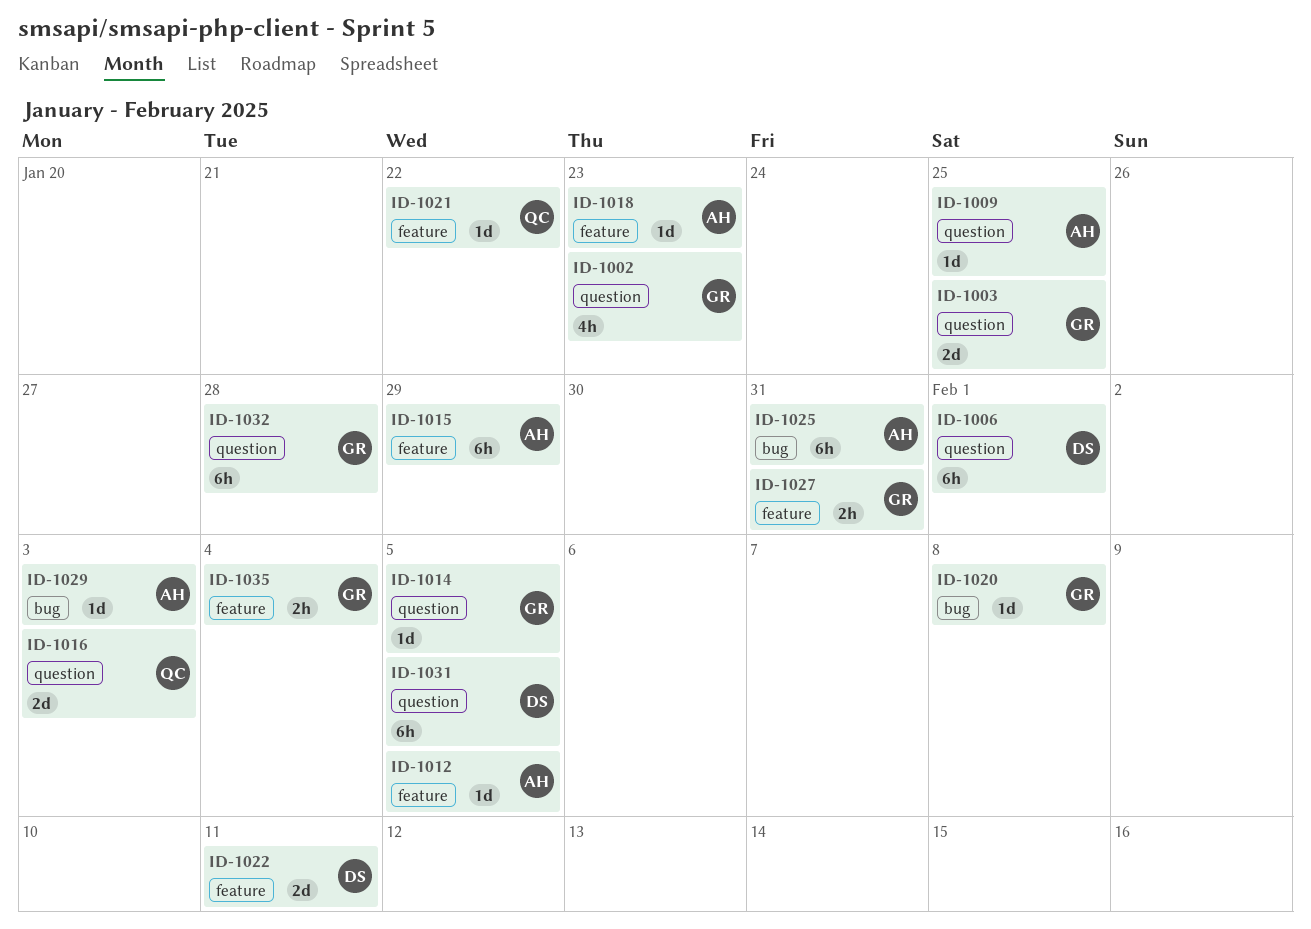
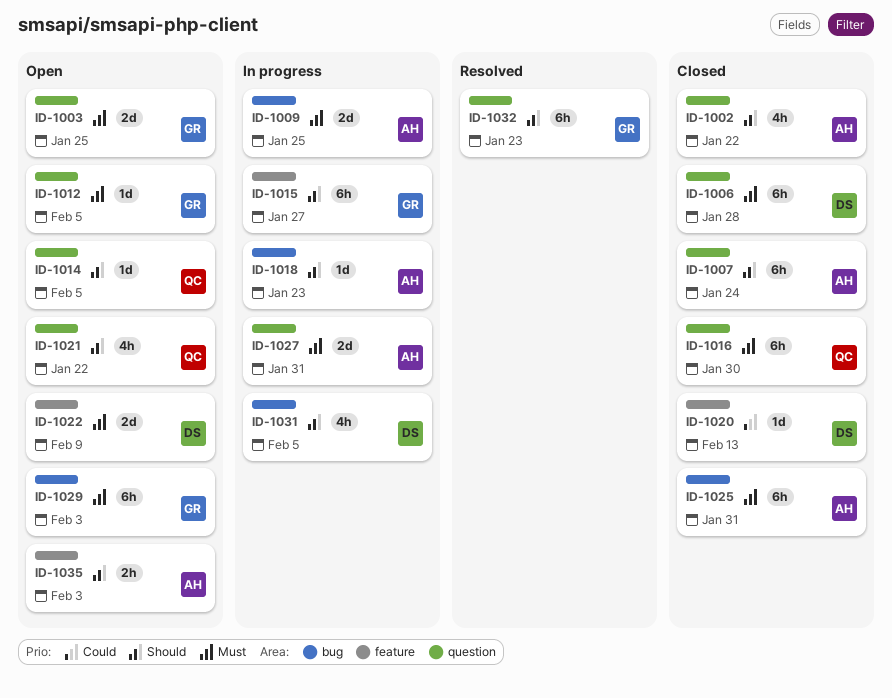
ID-1002, owner: GR -> AH
ID-1002, due: Jan 23 -> Jan 22
ID-1006, due: Feb 1 -> Jan 28
ID-1007: none -> present
ID-1009, label: question -> bug
ID-1009, estimate: 1d -> 2d
ID-1012, owner: AH -> GR
ID-1012, label: feature -> question
ID-1014, owner: GR -> QC
ID-1015, owner: AH -> GR
ID-1015, due: Jan 29 -> Jan 27
ID-1016, estimate: 2d -> 6h
ID-1016, due: Feb 3 -> Jan 30
ID-1018, label: feature -> bug
ID-1020, owner: GR -> DS
ID-1020, label: bug -> feature
ID-1020, due: Feb 8 -> Feb 13
ID-1021, label: feature -> question
ID-1021, estimate: 1d -> 4h
ID-1022, due: Feb 11 -> Feb 9
ID-1027, owner: GR -> AH
ID-1027, label: feature -> question
ID-1027, estimate: 2h -> 2d
ID-1029, owner: AH -> GR
ID-1029, estimate: 1d -> 6h
ID-1031, label: question -> bug
ID-1031, estimate: 6h -> 4h
ID-1032, due: Jan 28 -> Jan 23
ID-1035, owner: GR -> AH
ID-1035, due: Feb 4 -> Feb 3

